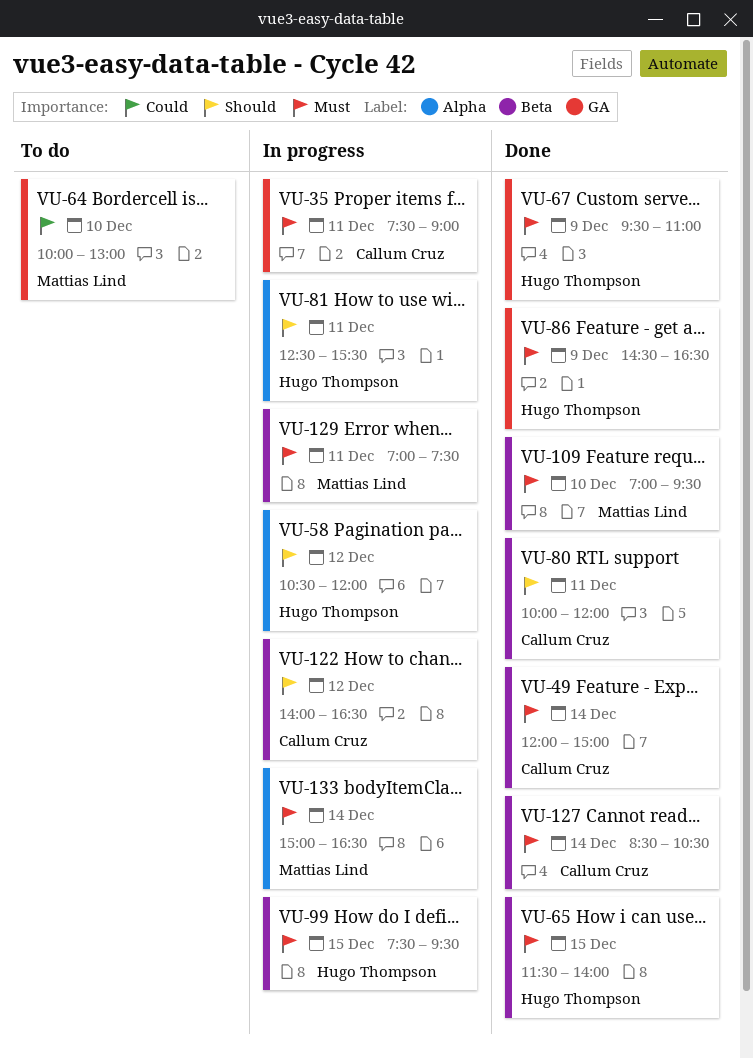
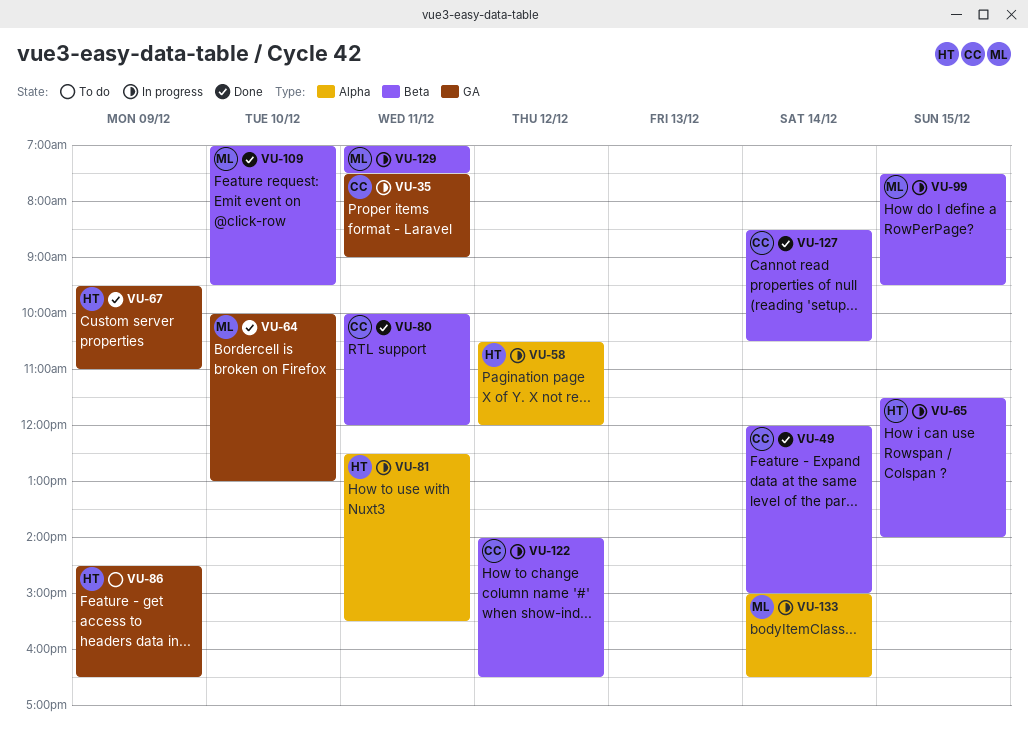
VU-64, status: To do -> Done
VU-65, status: Done -> In progress
VU-86, status: Done -> To do
VU-99, owner: Hugo Thompson -> Mattias Lind

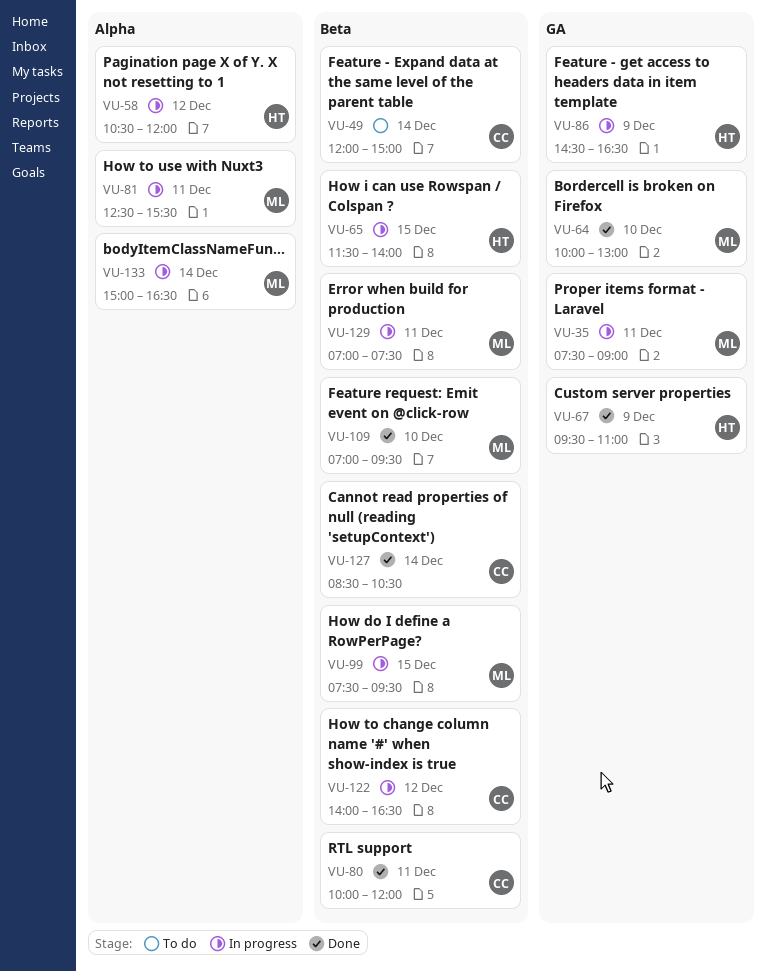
VU-35, owner: CC -> ML
VU-49, status: Done -> To do
VU-81, owner: HT -> ML
VU-86, status: To do -> In progress

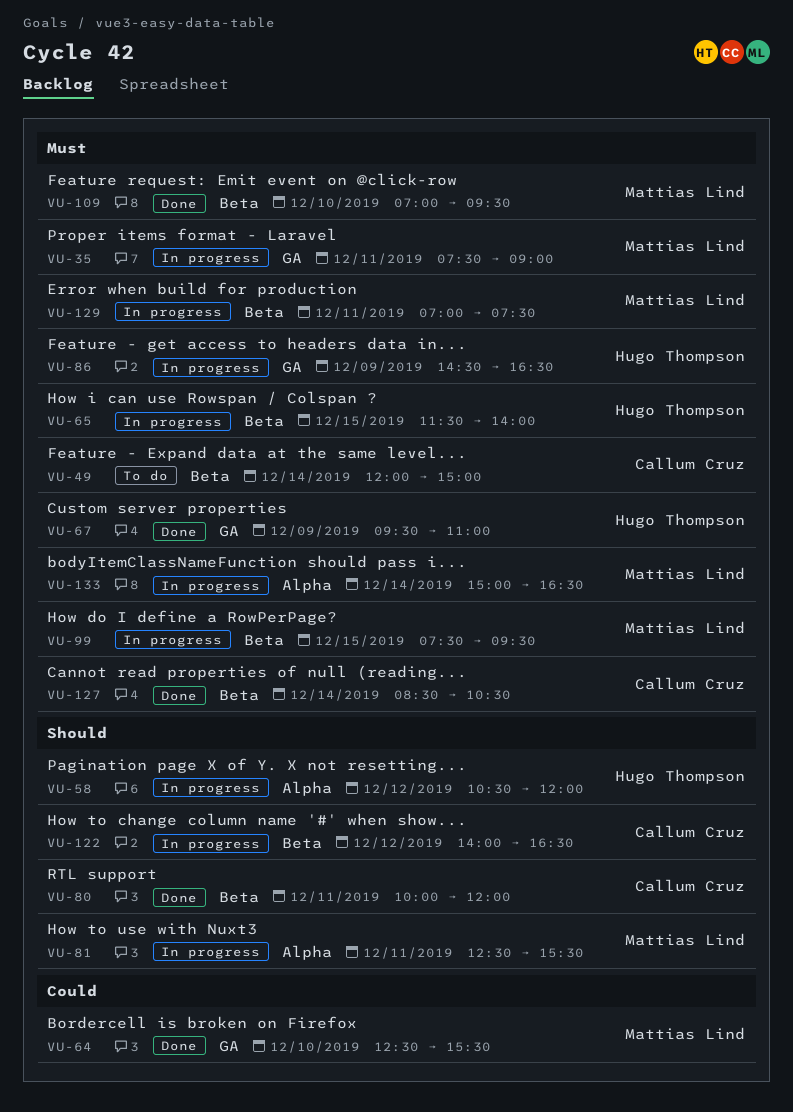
VU-64, begins: 10:00 -> 12:30
VU-64, ends: 13:00 -> 15:30

